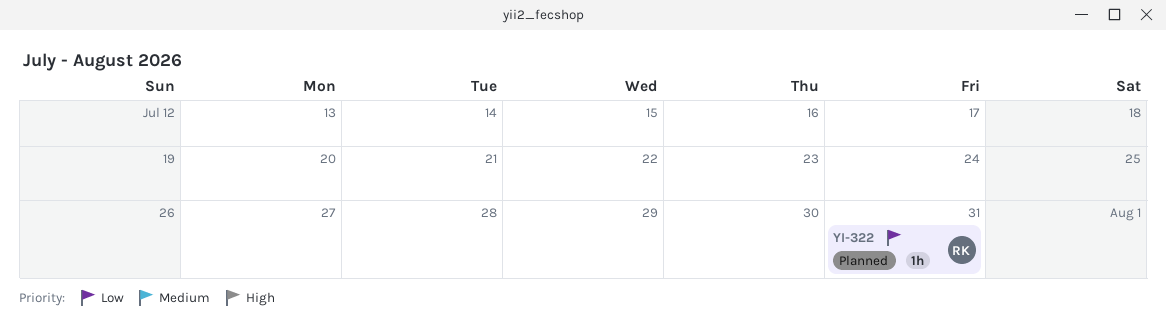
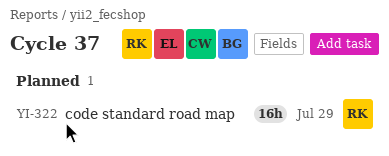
YI-322, estimate: 1h -> 16h
YI-322, due: Jul 31 -> Jul 29

